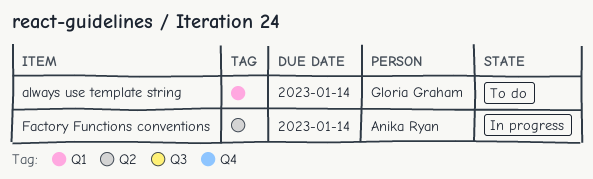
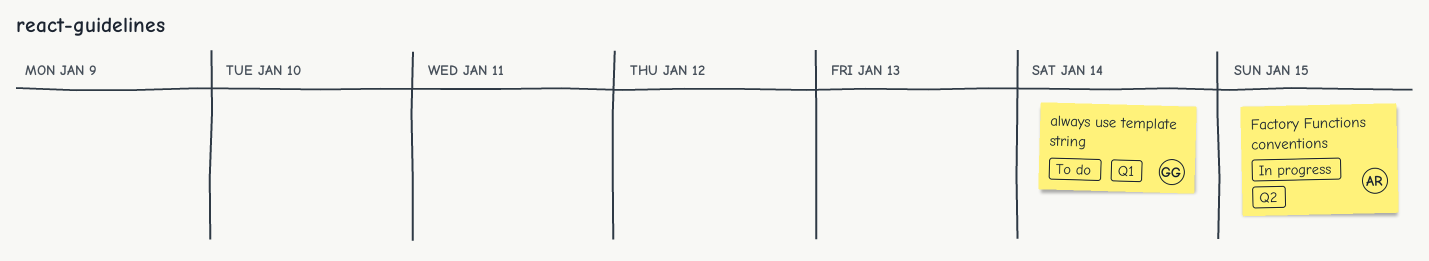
Factory Functions conventions, due: Jan 14 -> Jan 15

